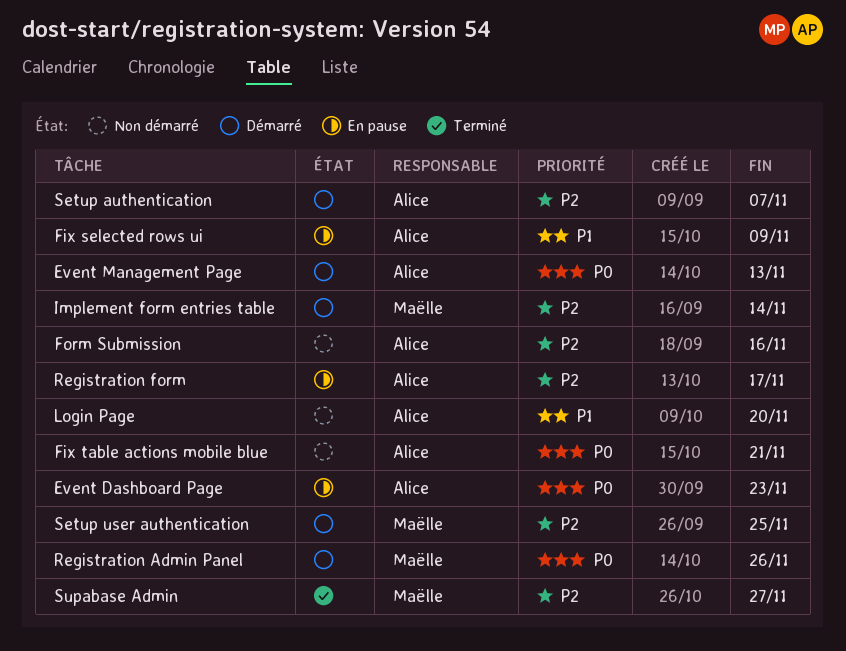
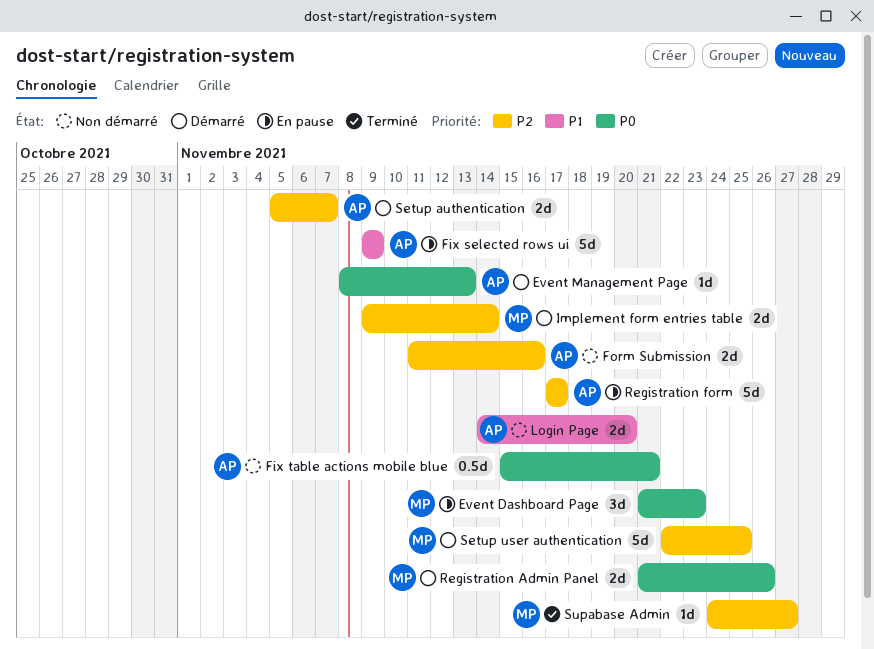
Event Dashboard Page, owner: Alice -> Maëlle

